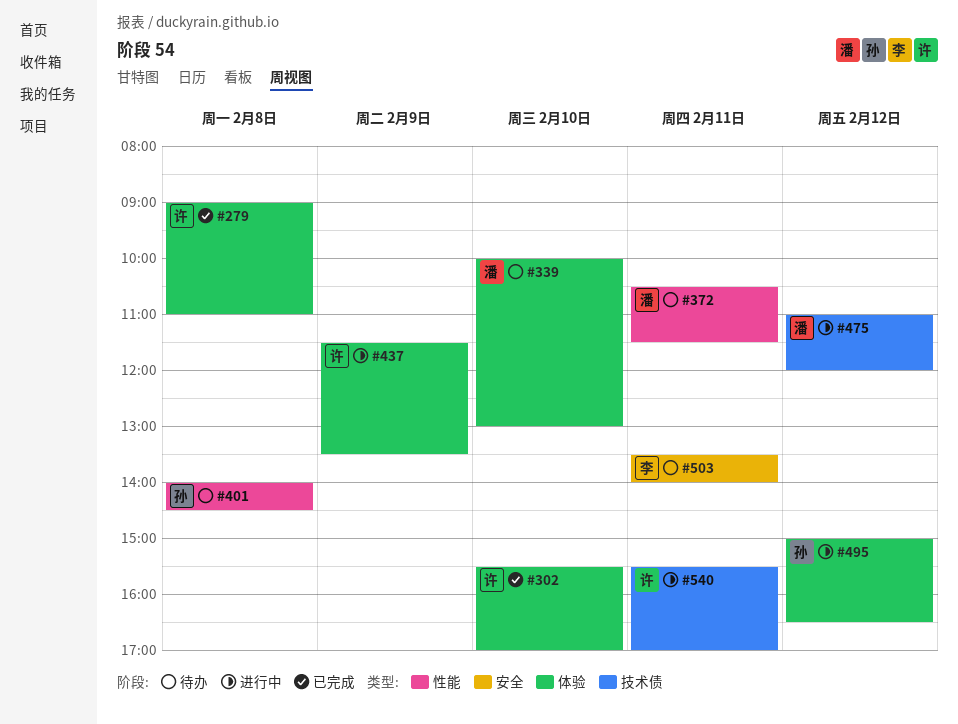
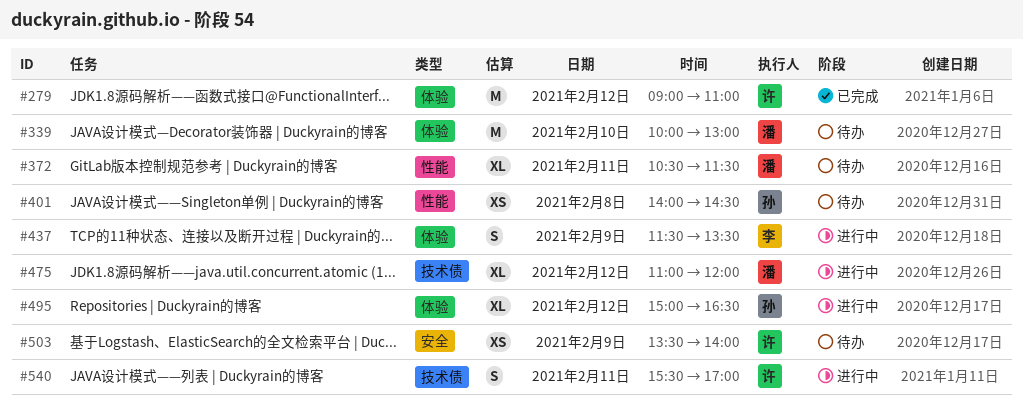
#279, day: Feb 8 -> Feb 12
#302: present -> none
#437, owner: 许 -> 李
#503, owner: 李 -> 许
#503, day: Feb 11 -> Feb 9

